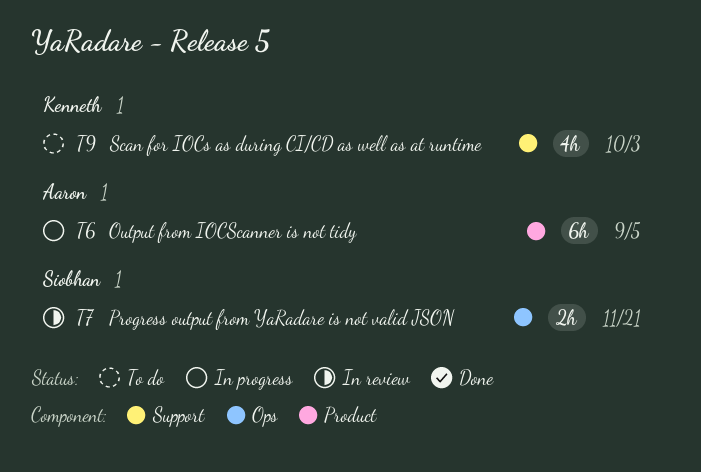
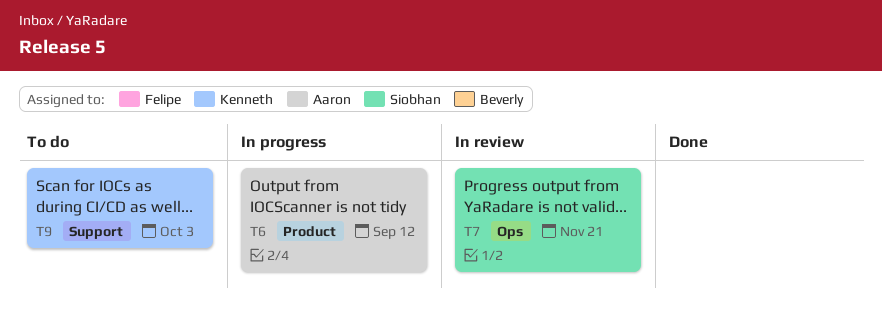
T6, due: Sep 5 -> Sep 12

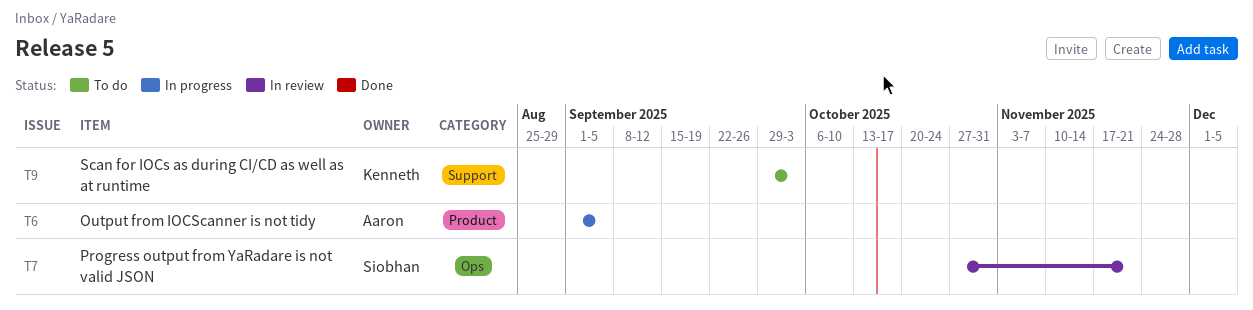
T6, due: Sep 12 -> Sep 5

